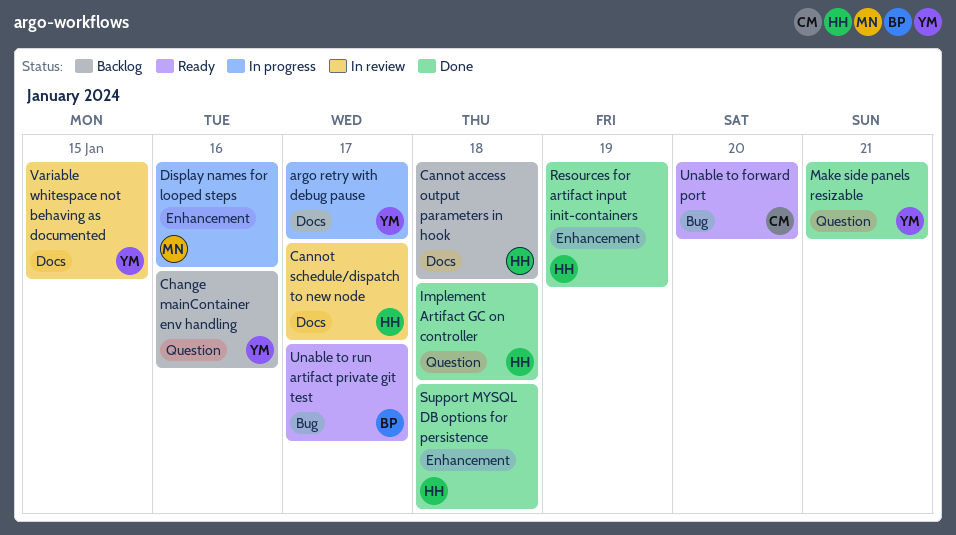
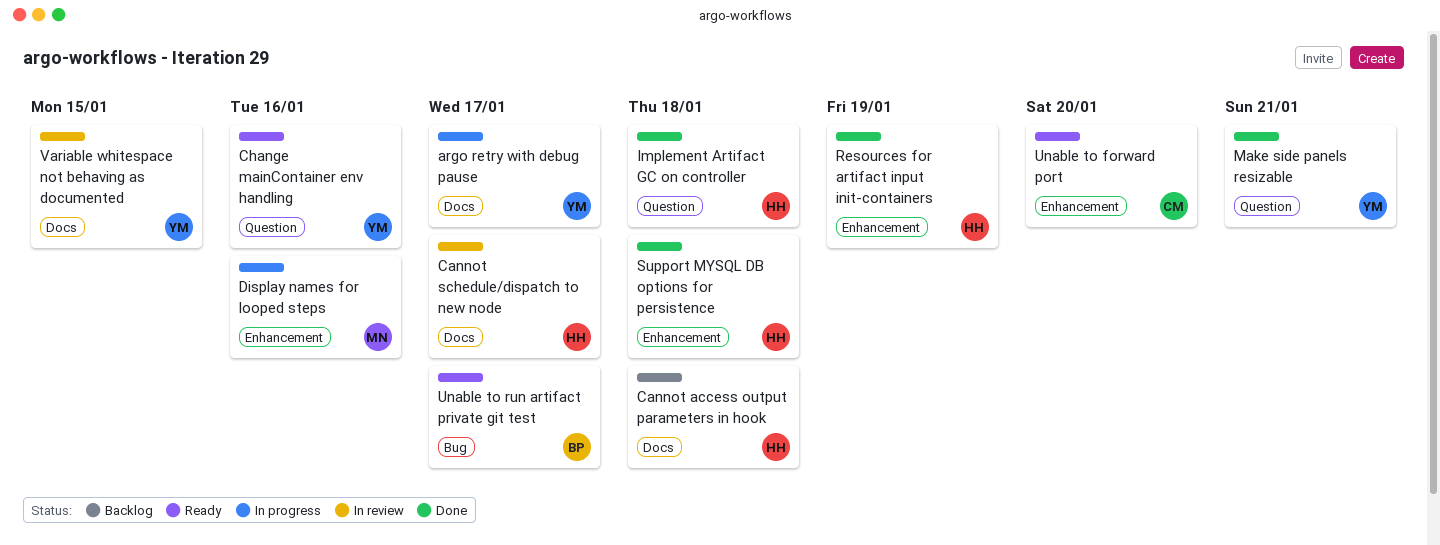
Change mainContainer env handling, status: Backlog -> Ready
Unable to forward port, label: Bug -> Enhancement

